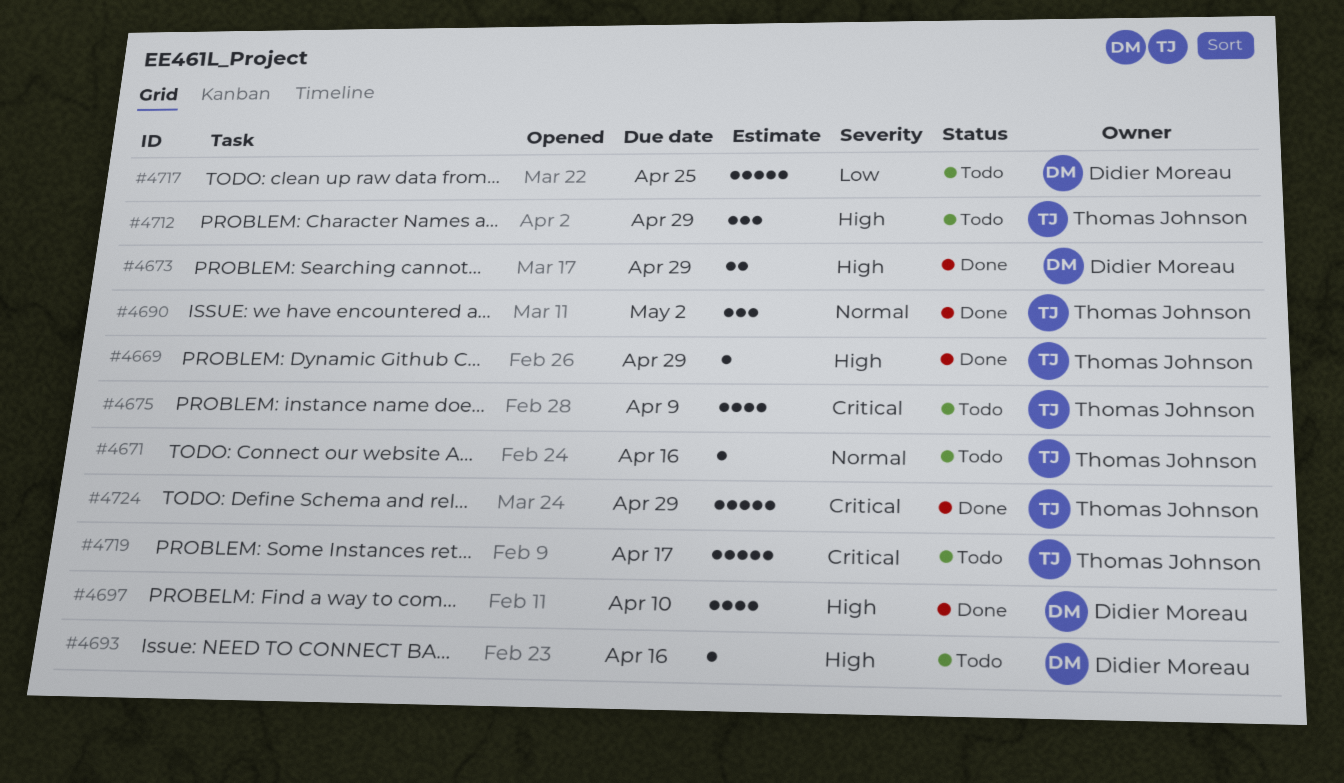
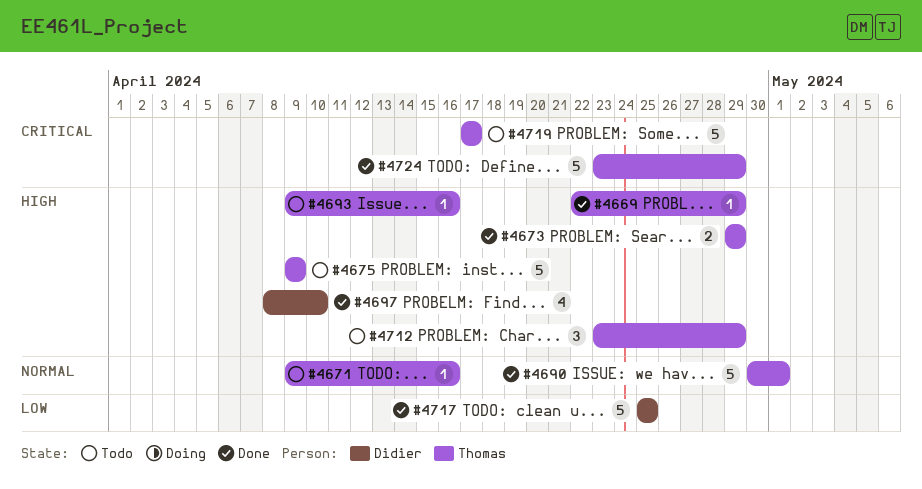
#4673, owner: Didier Moreau -> Thomas Johnson
#4675, priority: Critical -> High
#4675, estimate: 4 -> 5
#4690, estimate: 3 -> 5
#4690, due: May 2 -> May 1
#4693, owner: Didier Moreau -> Thomas Johnson
#4717, status: Todo -> Done

